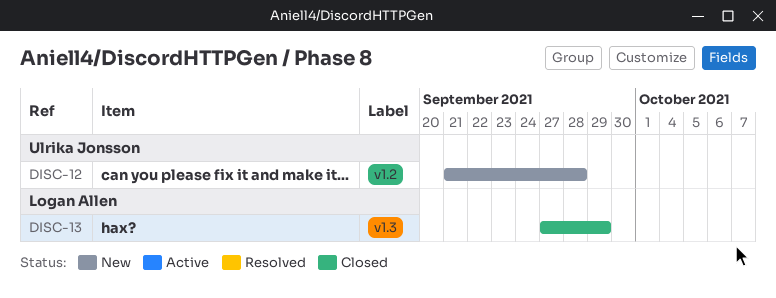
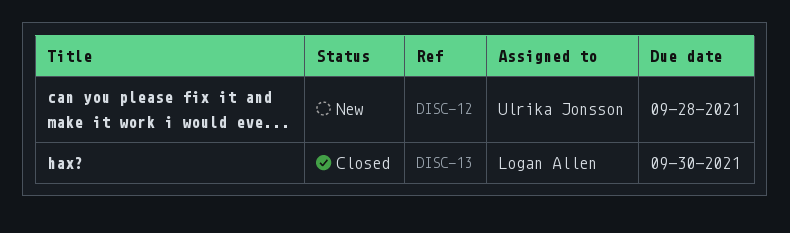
DISC-13, due: Sep 29 -> Sep 30

